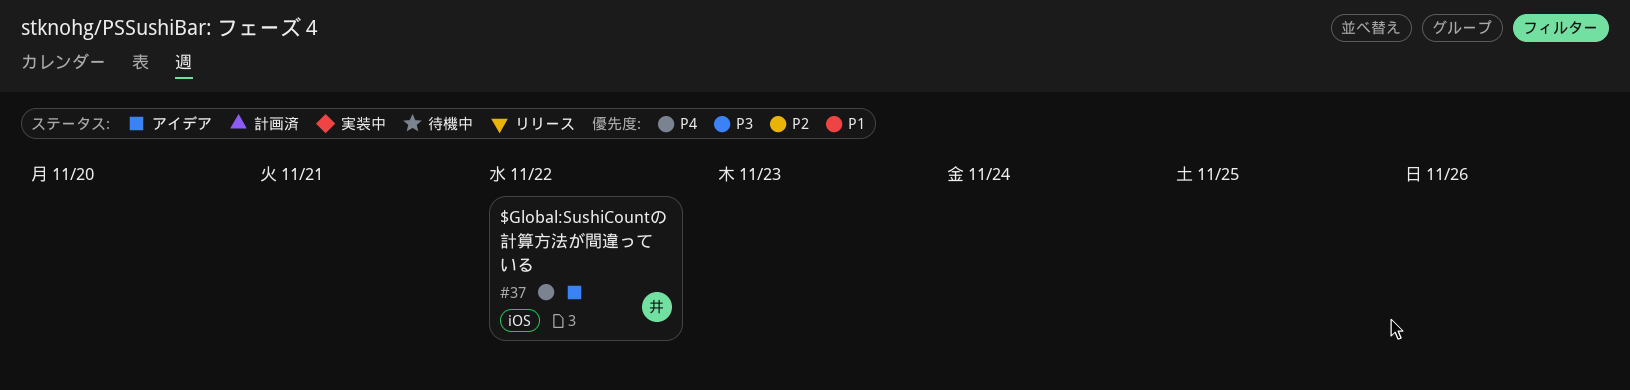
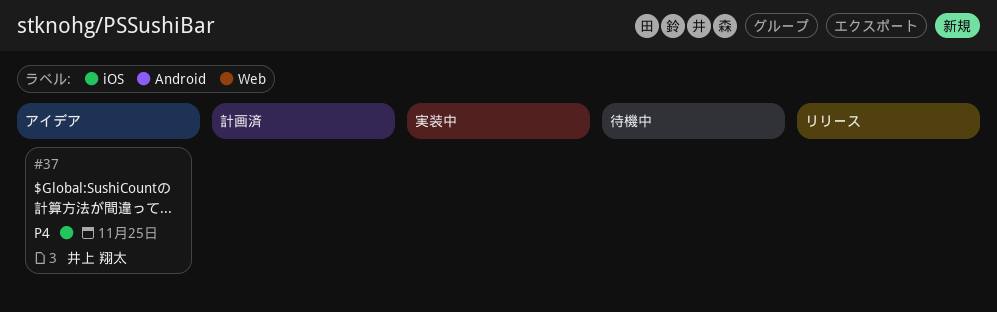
#37, due: Nov 22 -> Nov 25

